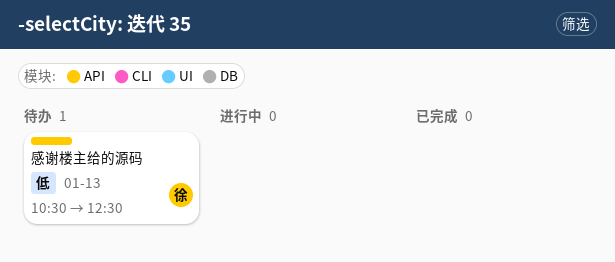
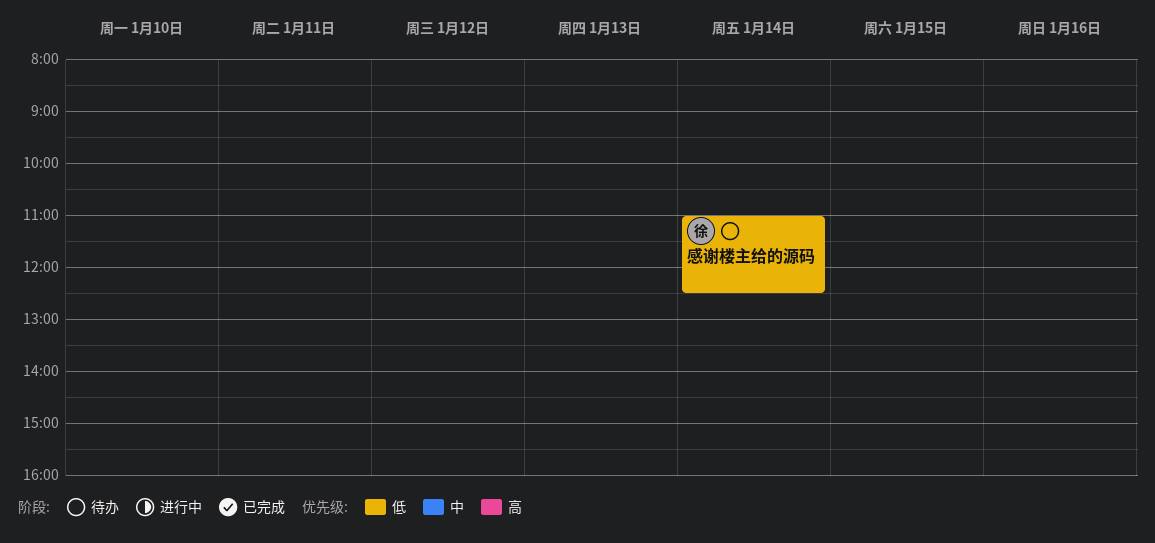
感谢楼主给的源码, day: Jan 13 -> Jan 14
感谢楼主给的源码, begins: 10:30 -> 11:00

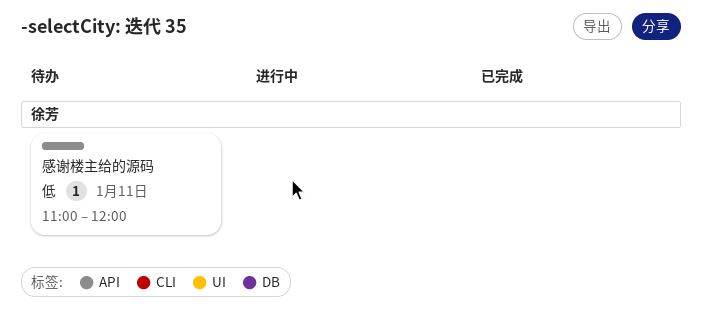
感谢楼主给的源码, day: Jan 14 -> Jan 11
感谢楼主给的源码, ends: 12:30 -> 12:00

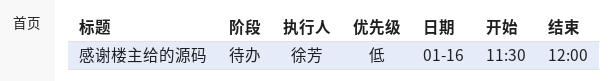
感谢楼主给的源码, day: Jan 11 -> Jan 16
感谢楼主给的源码, begins: 11:00 -> 11:30

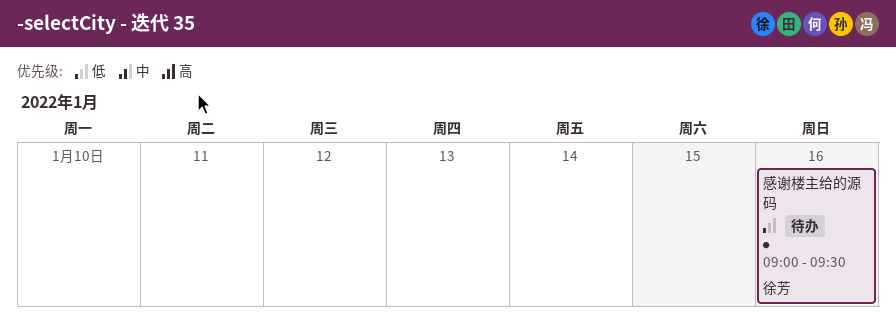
感谢楼主给的源码, begins: 11:30 -> 09:00
感谢楼主给的源码, ends: 12:00 -> 09:30

